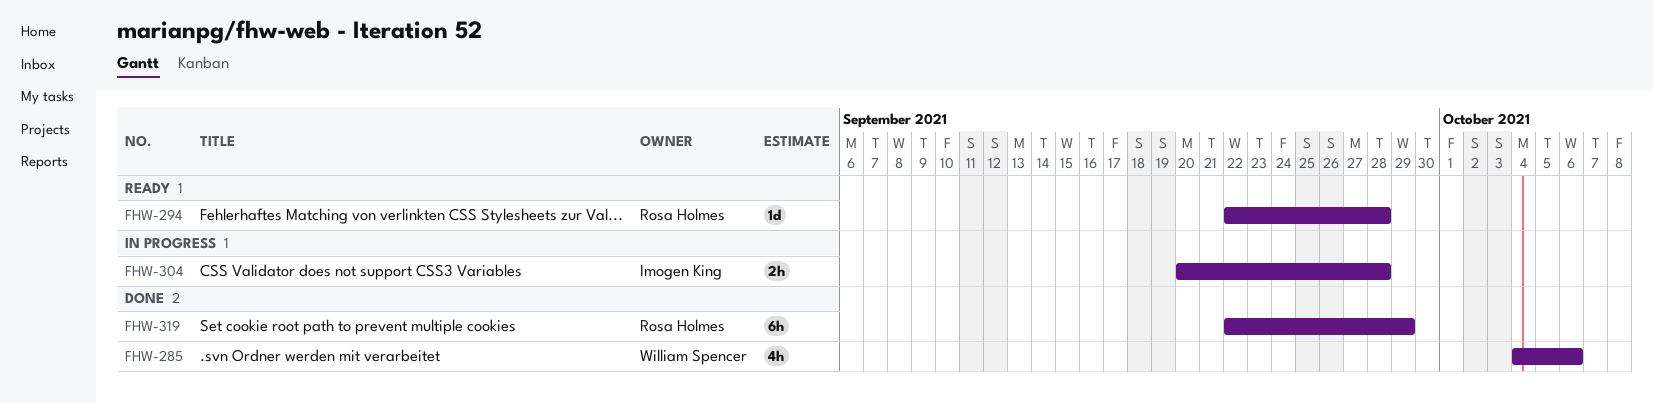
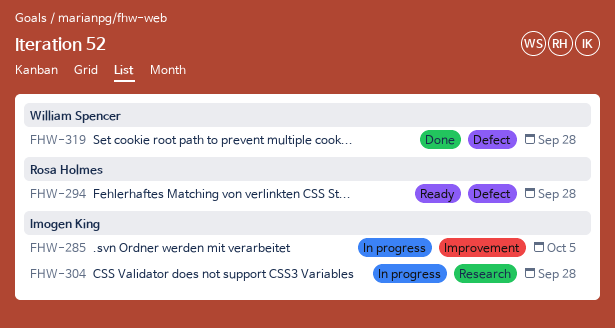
FHW-285, status: Done -> In progress
FHW-285, owner: William Spencer -> Imogen King
FHW-285, due: Oct 6 -> Oct 5
FHW-319, owner: Rosa Holmes -> William Spencer
FHW-319, due: Sep 29 -> Sep 28

